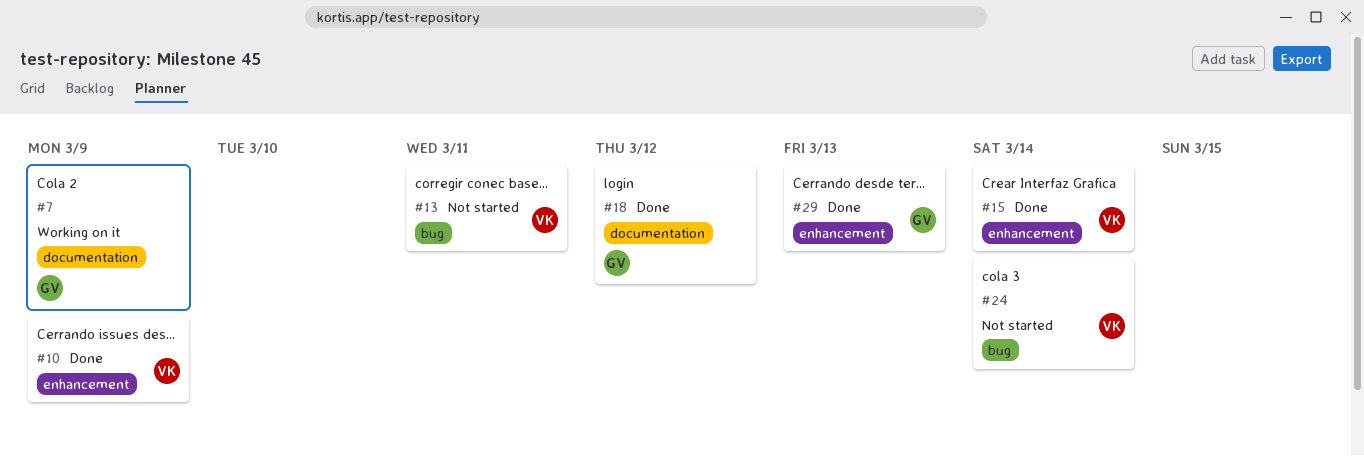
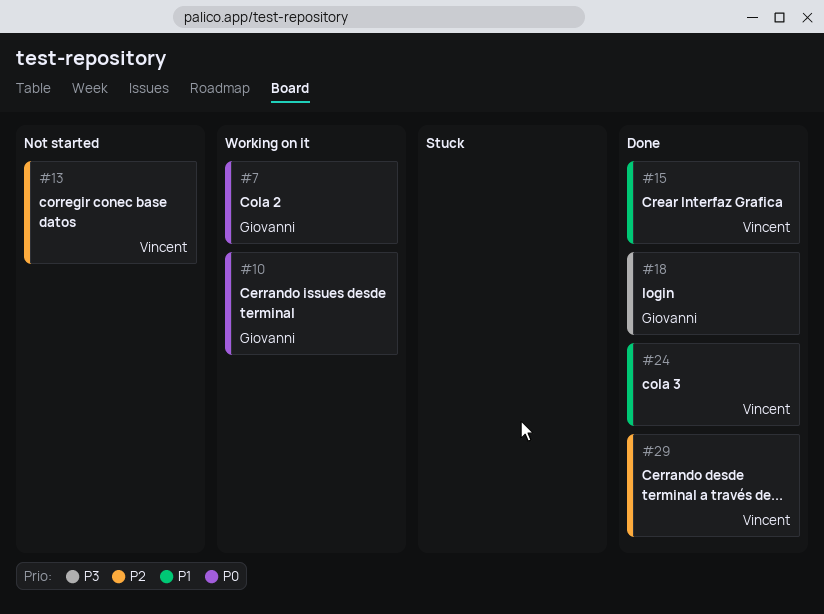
#10, status: Done -> Working on it
#10, owner: Vincent -> Giovanni
#24, status: Not started -> Done
#29, owner: Giovanni -> Vincent

